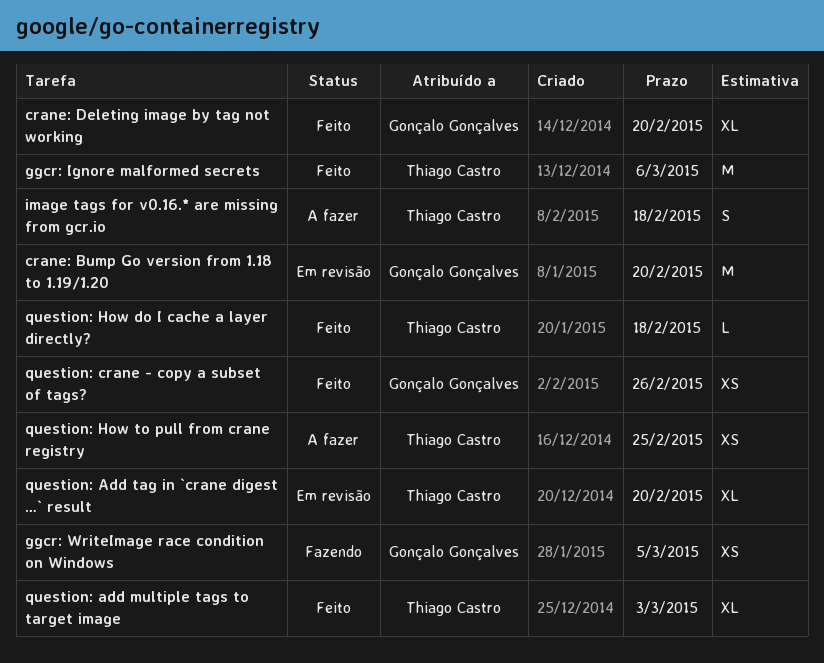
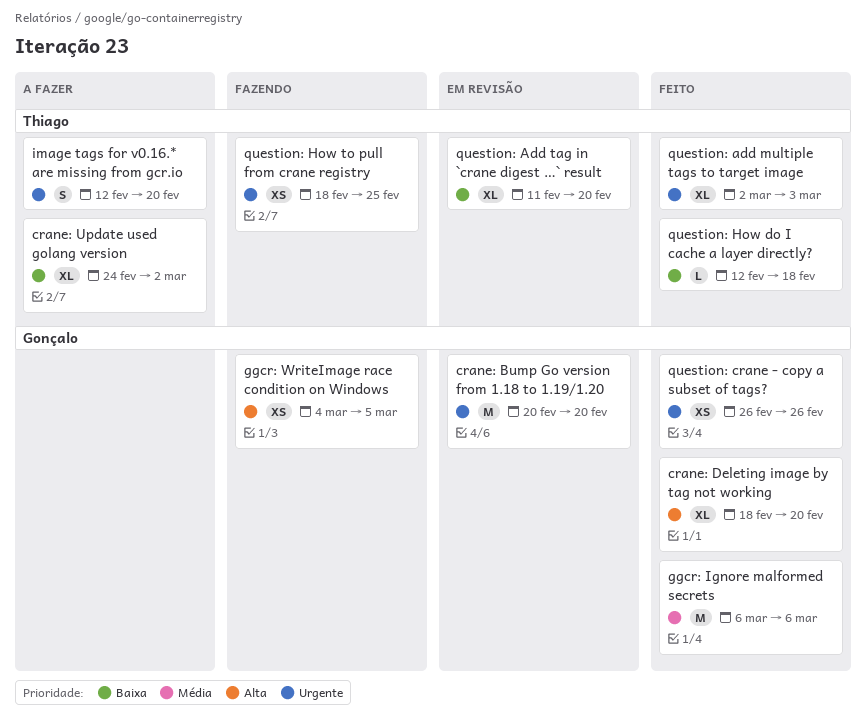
crane: Update used golang version: none -> present
ggcr: Ignore malformed secrets, owner: Thiago Castro -> Gonçalo Gonçalves
image tags for v0.16.* are missing from gcr.io, due: Feb 18 -> Feb 20
question: How to pull from crane registry, status: A fazer -> Fazendo

